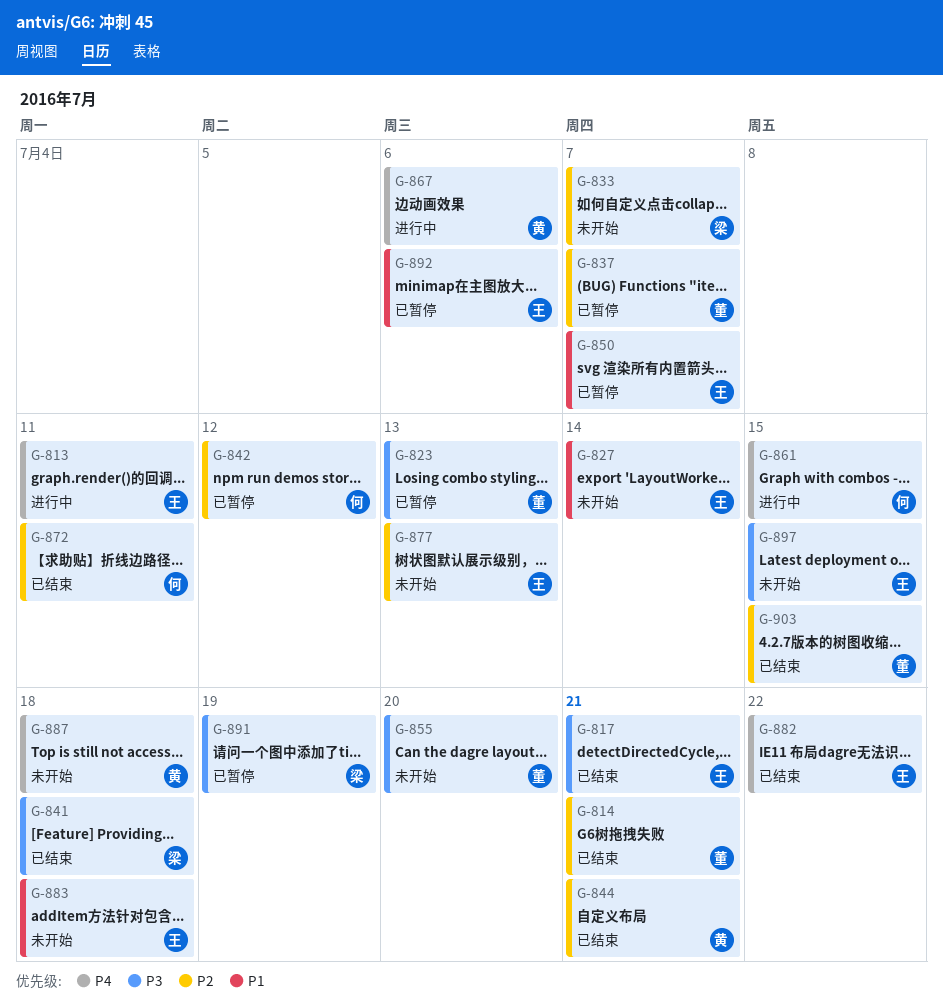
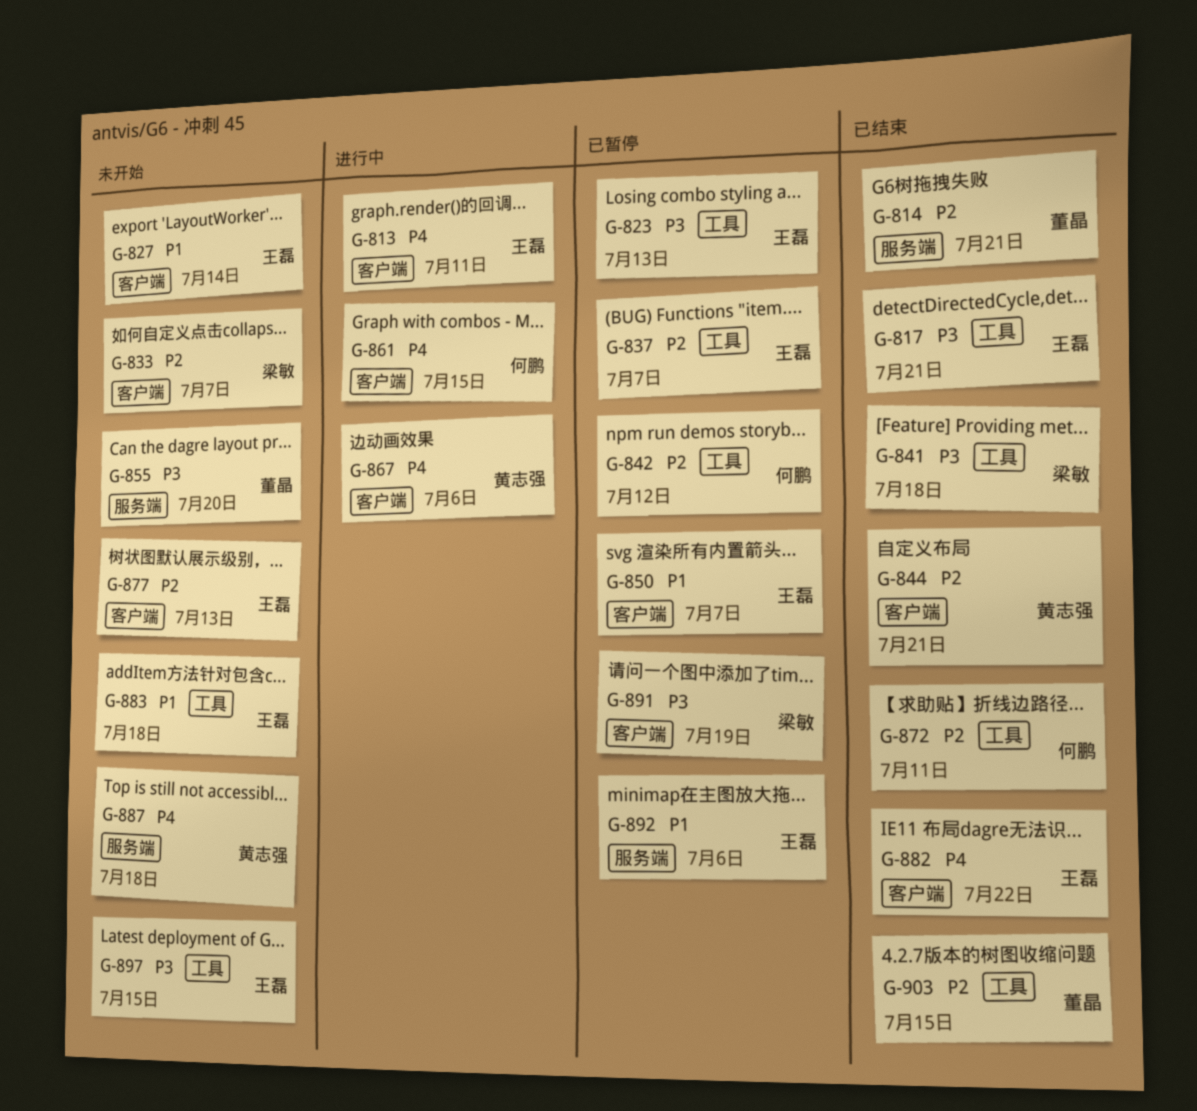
G-823, owner: 董晶 -> 王磊
G-837, owner: 董晶 -> 王磊

